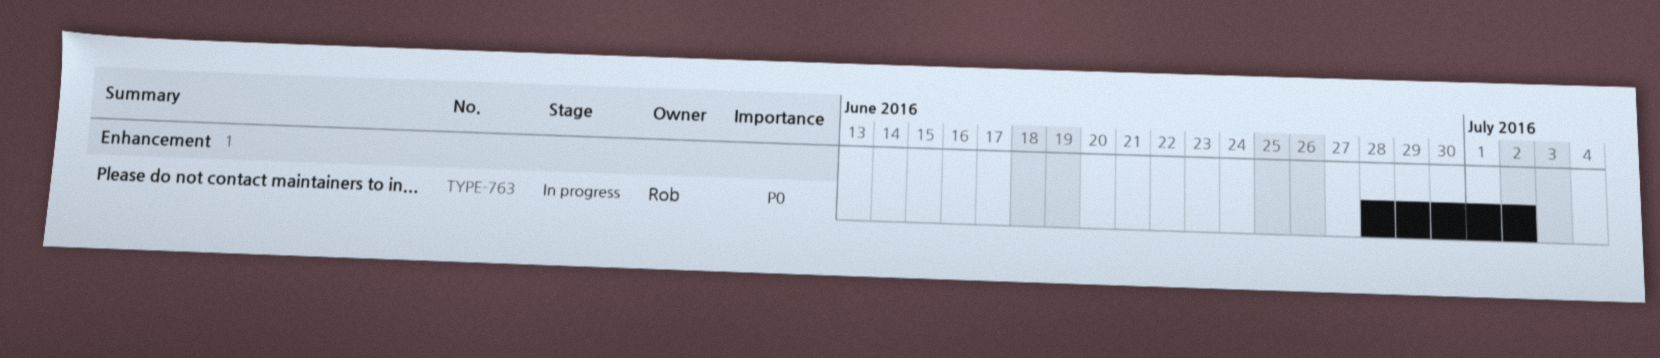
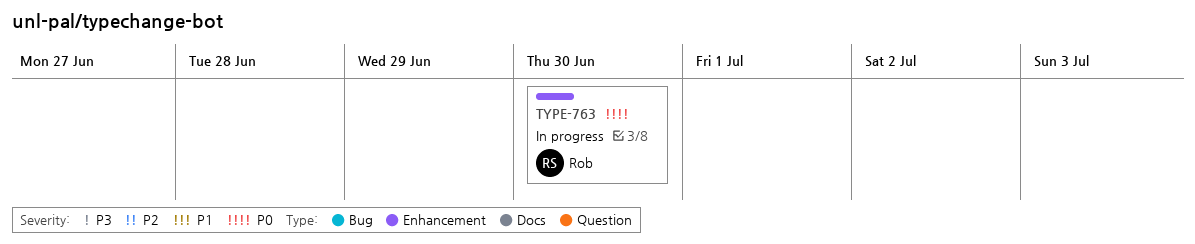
TYPE-763, due: Jul 2 -> Jun 30

